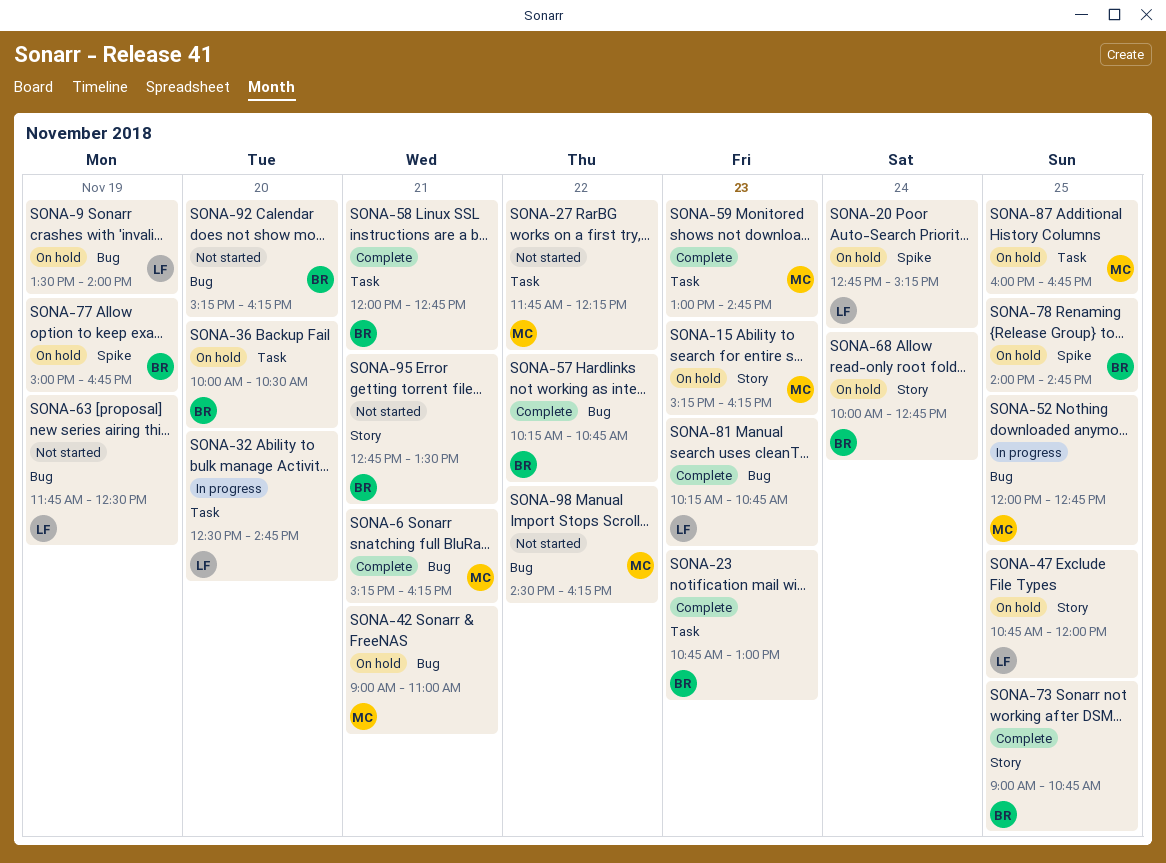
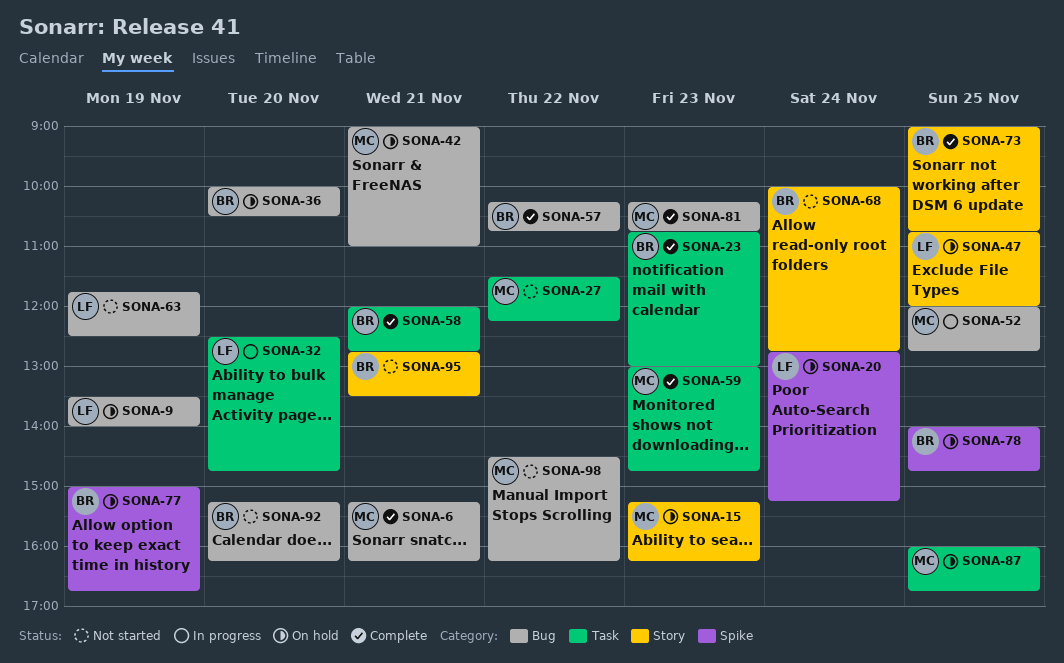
SONA-27, begins: 11:45 -> 11:30
SONA-36, label: Task -> Bug
SONA-68, status: On hold -> Not started
SONA-81, owner: LF -> MC

